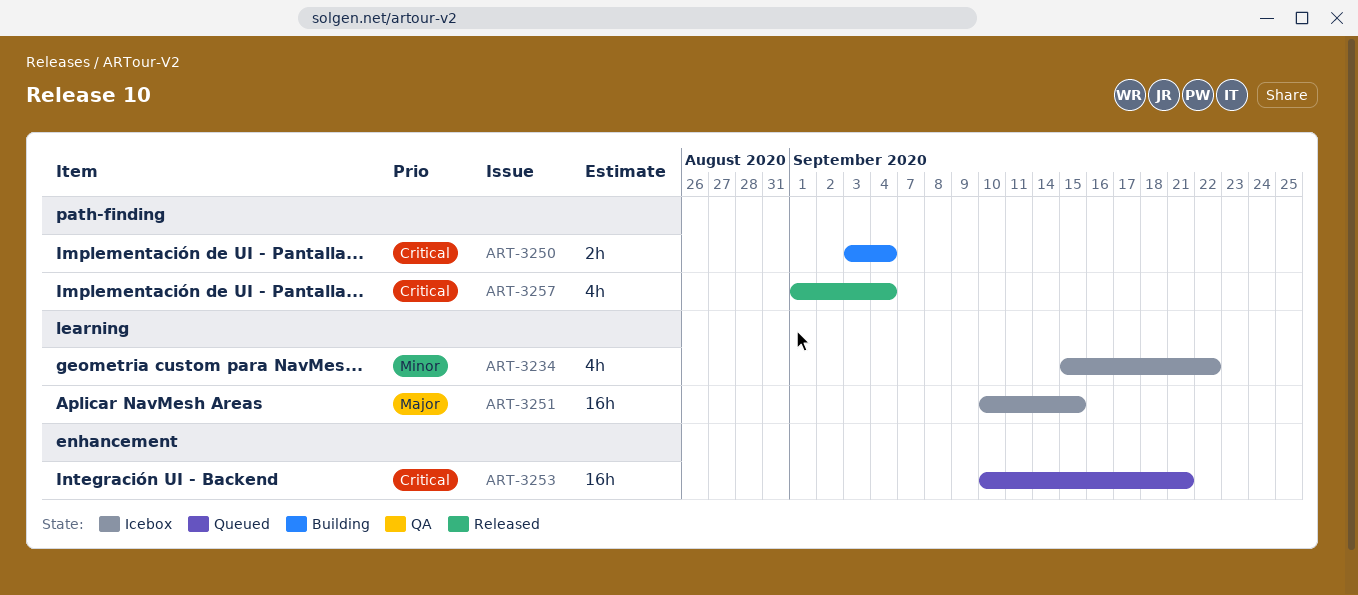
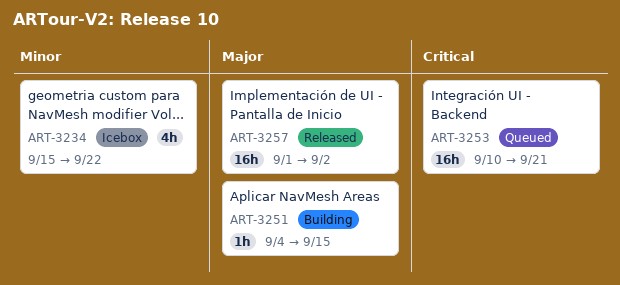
ART-3250: present -> none
ART-3251, status: Icebox -> Building
ART-3251, estimate: 16h -> 1h
ART-3251, start: Sep 10 -> Sep 4
ART-3257, priority: Critical -> Major
ART-3257, estimate: 4h -> 16h
ART-3257, due: Sep 4 -> Sep 2

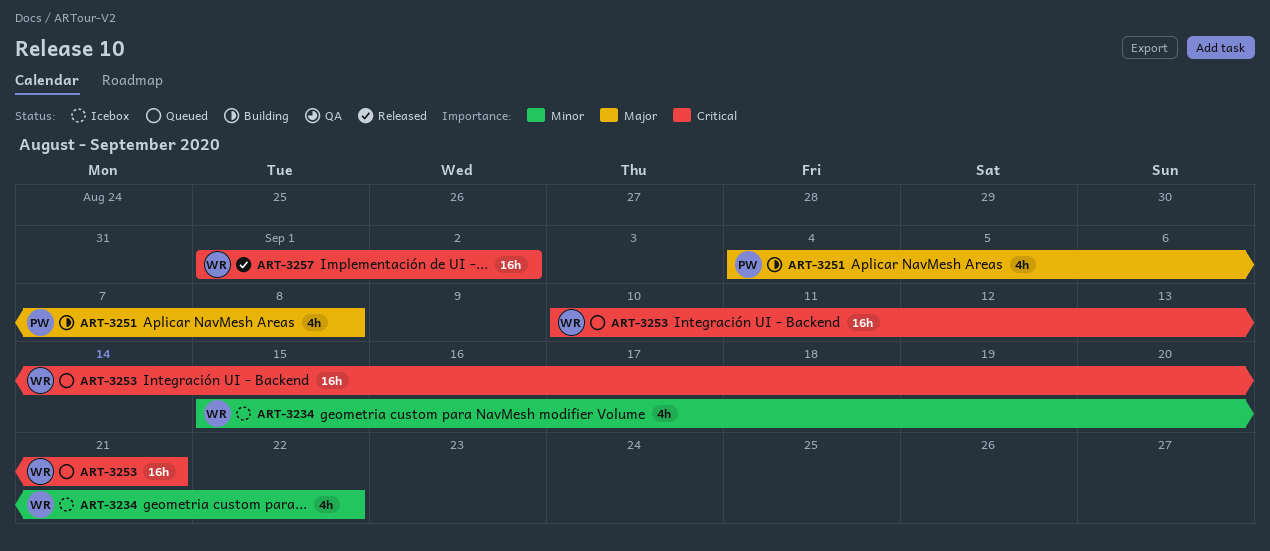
ART-3251, estimate: 1h -> 4h
ART-3251, due: Sep 15 -> Sep 8
ART-3257, priority: Major -> Critical

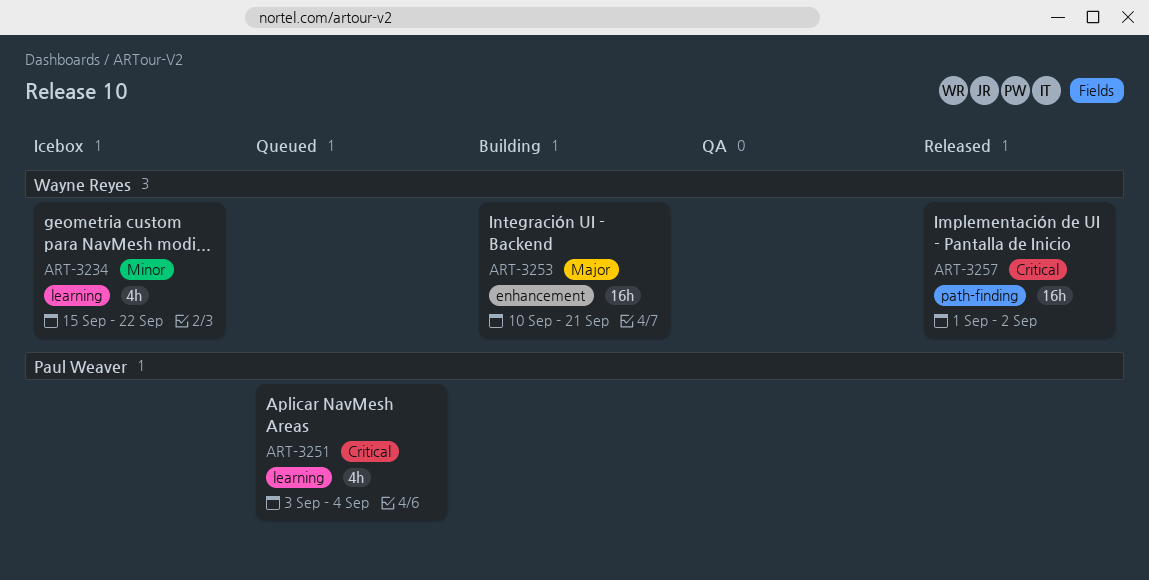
ART-3251, status: Building -> Queued
ART-3251, priority: Major -> Critical
ART-3251, start: Sep 4 -> Sep 3
ART-3251, due: Sep 8 -> Sep 4
ART-3253, status: Queued -> Building
ART-3253, priority: Critical -> Major

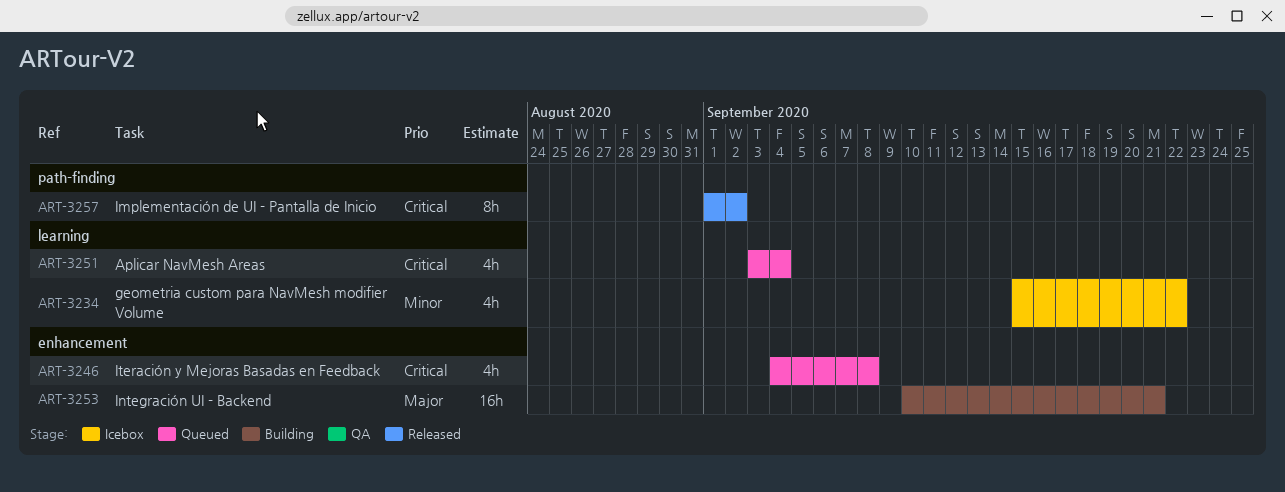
ART-3246: none -> present
ART-3257, estimate: 16h -> 8h

